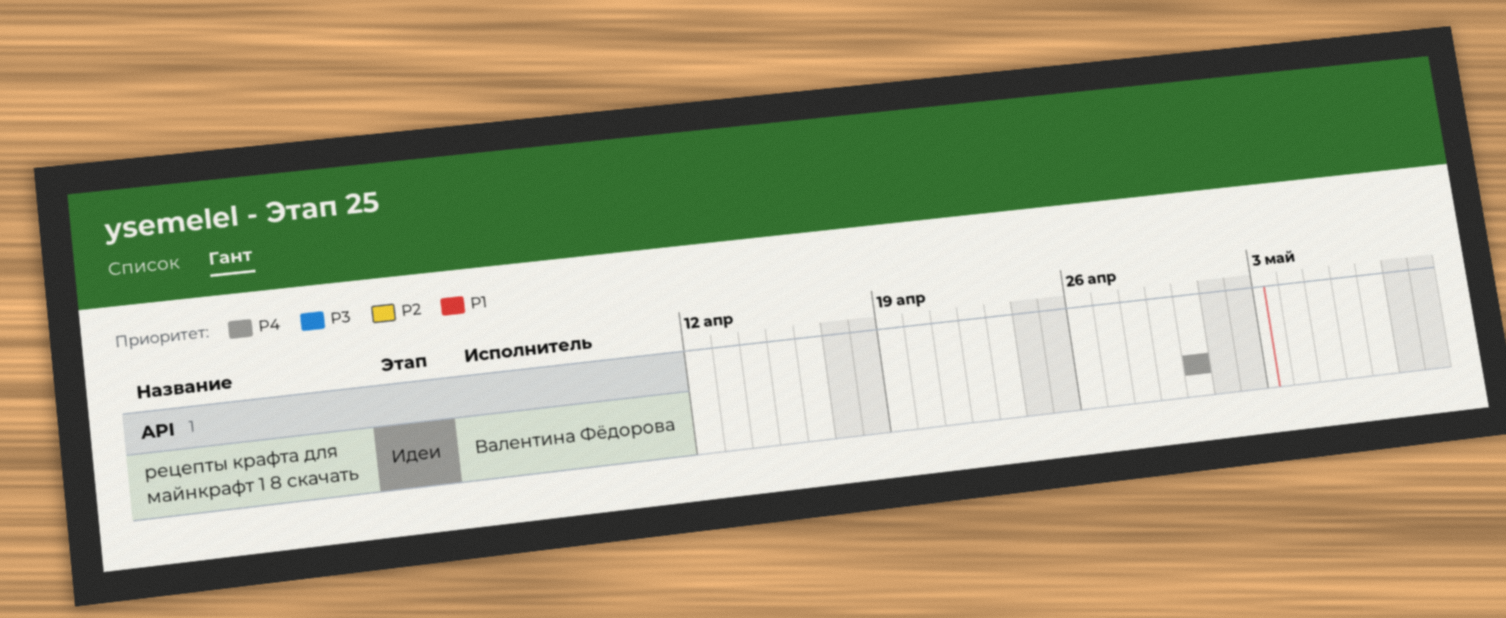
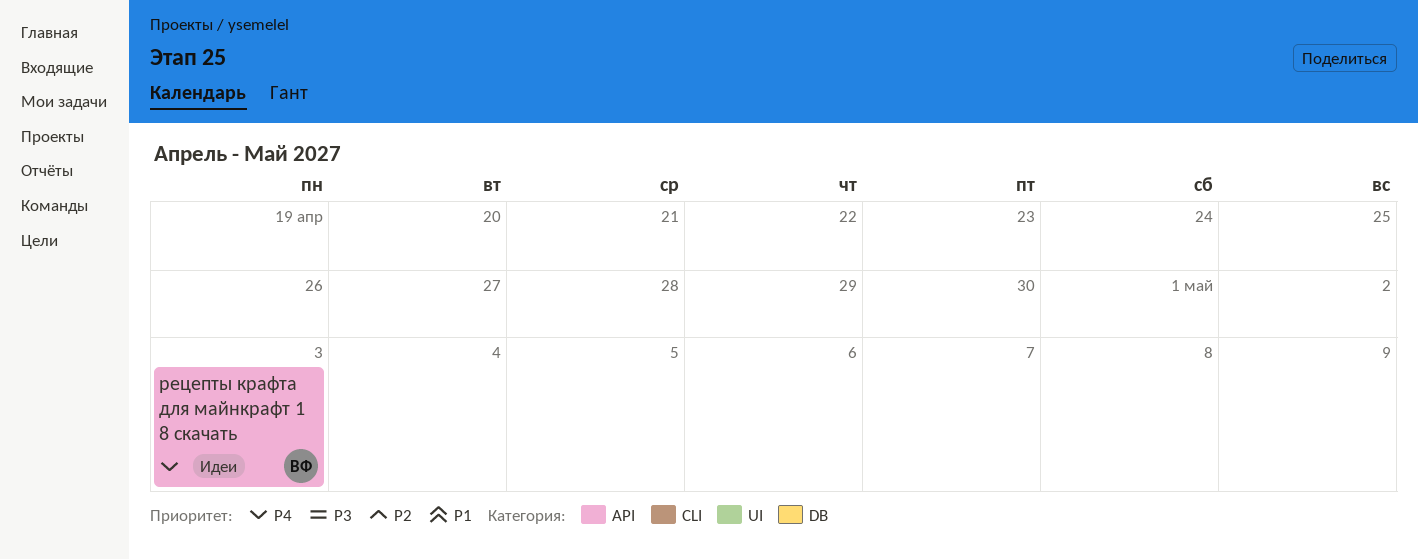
рецепты крафта для майнкрафт 1 8 скачать, due: Apr 30 -> May 3

